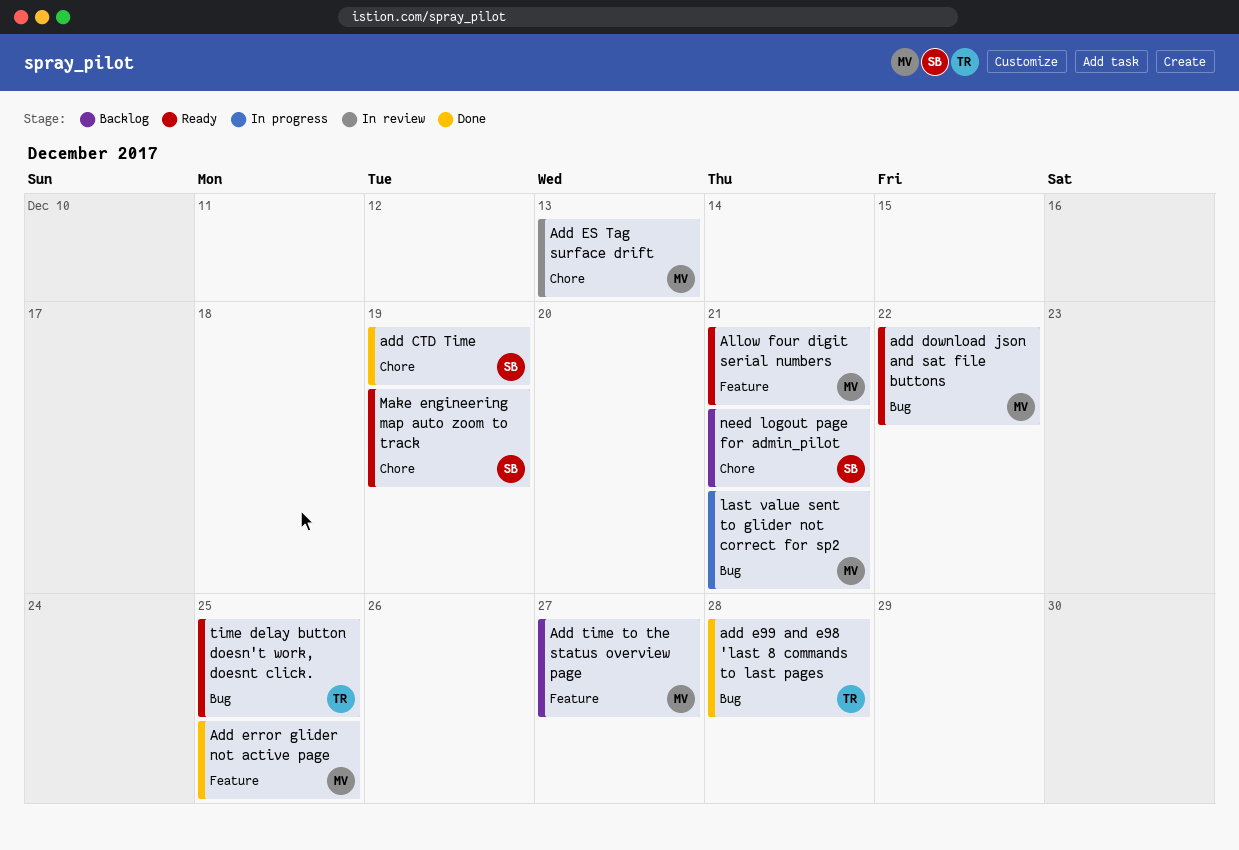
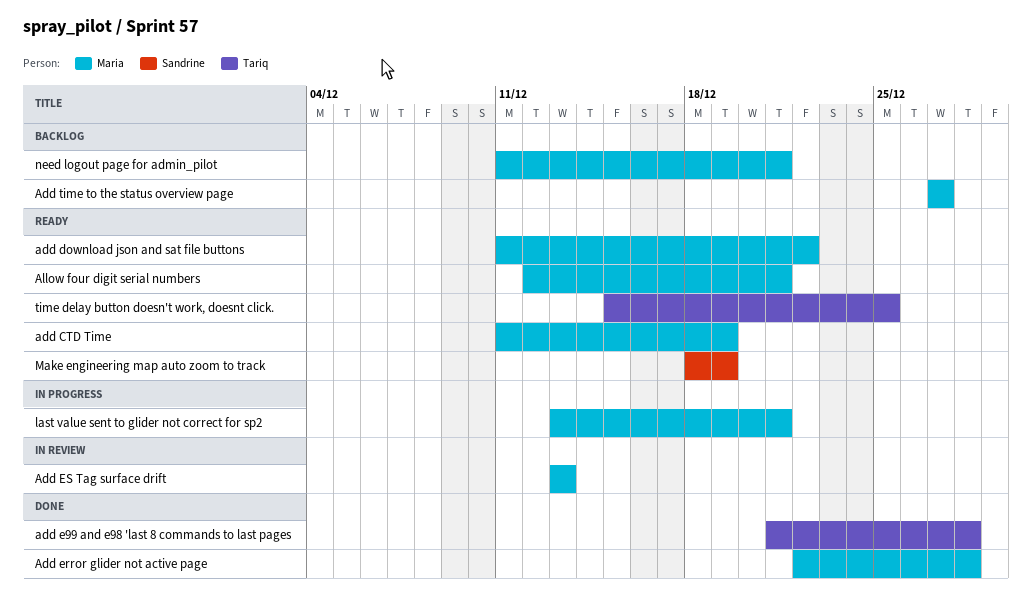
add CTD Time, status: Done -> Ready
add CTD Time, owner: Sandrine -> Maria
Add error glider not active page, due: Dec 25 -> Dec 28
need logout page for admin_pilot, owner: Sandrine -> Maria

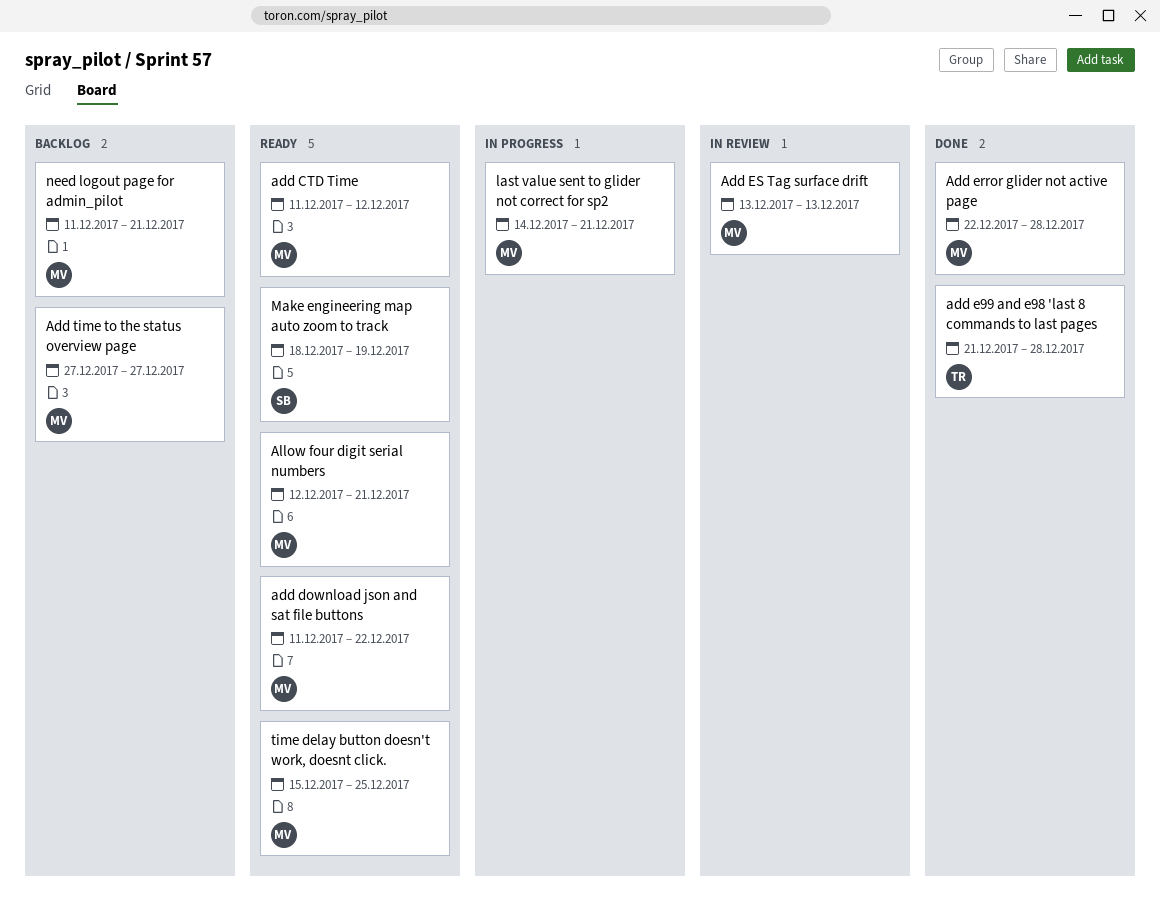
add CTD Time, due: Dec 19 -> Dec 12
last value sent to glider not correct for sp2, start: Dec 13 -> Dec 14
time delay button doesn't work, doesnt click., owner: Tariq -> Maria

